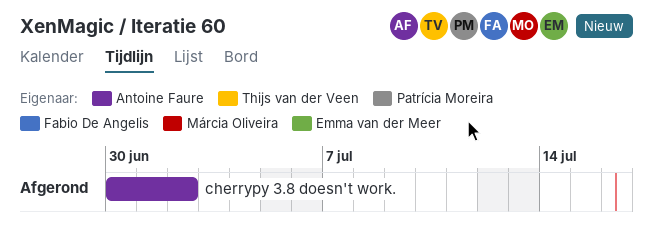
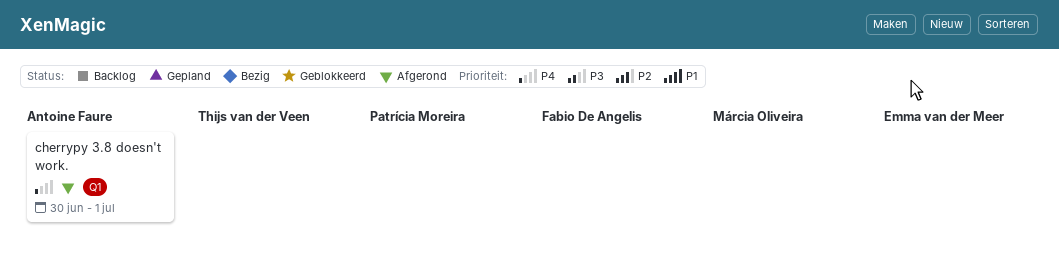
cherrypy 3.8 doesn't work., due: Jul 2 -> Jul 1

